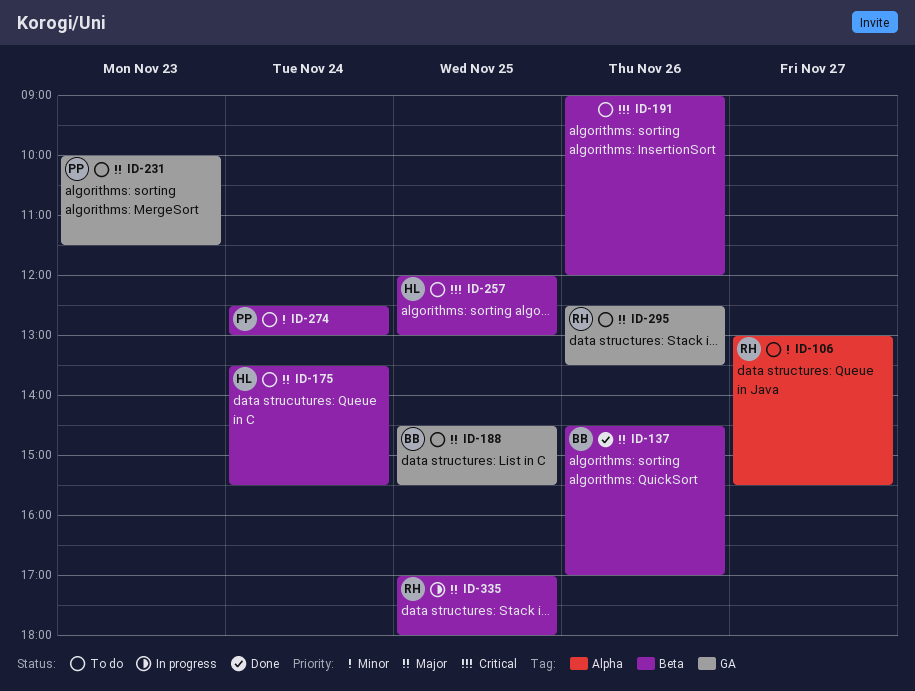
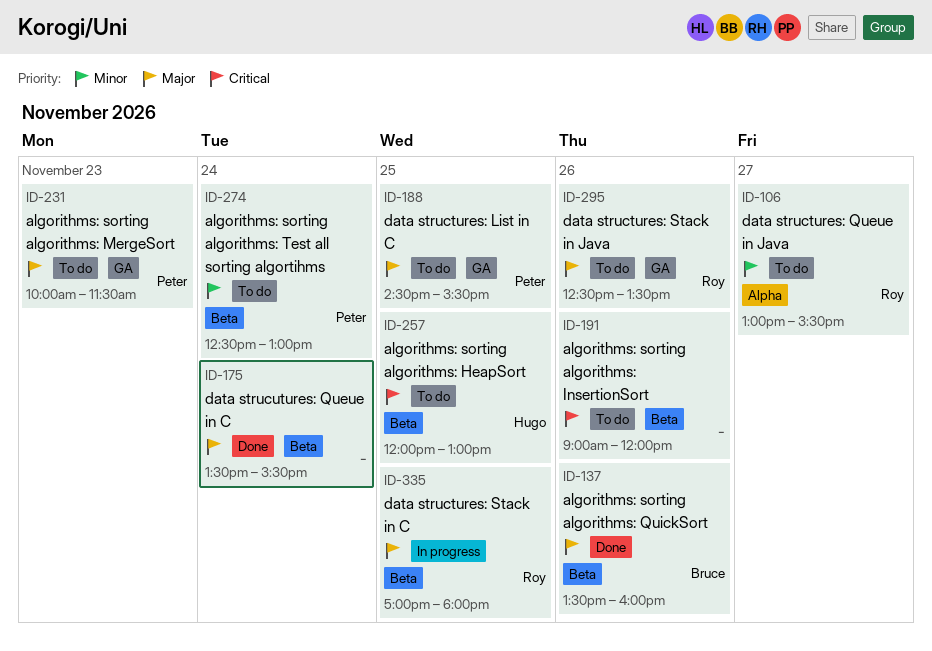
ID-137, begins: 14:30 -> 13:30
ID-137, ends: 17:00 -> 16:00
ID-175, status: To do -> Done
ID-175, owner: Hugo -> none
ID-188, owner: Bruce -> Peter

